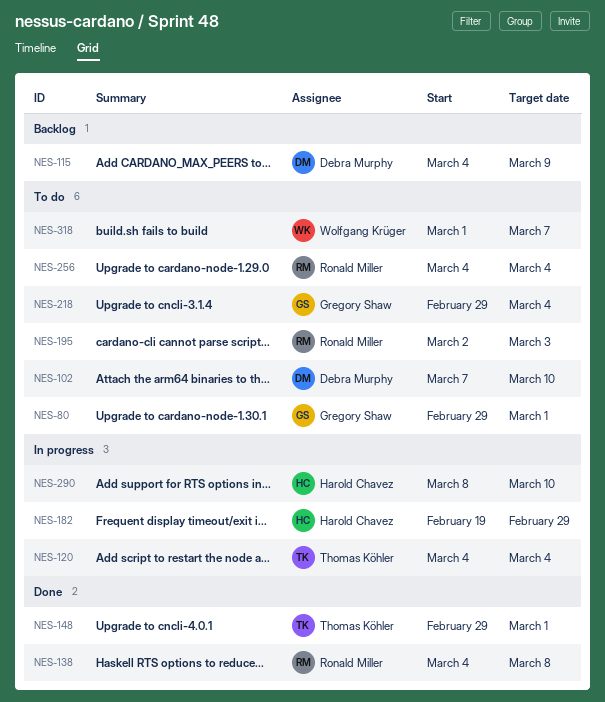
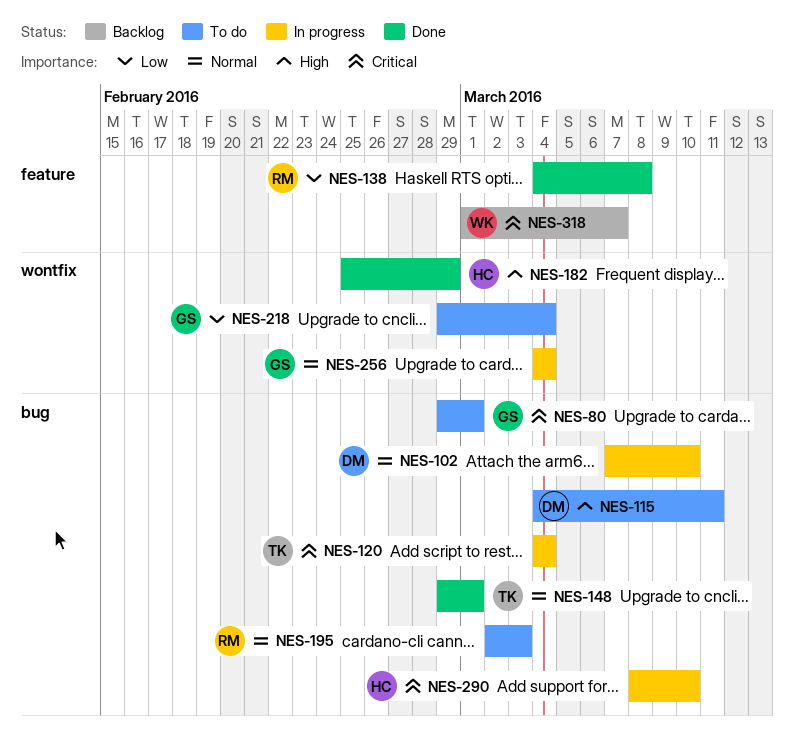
NES-102, status: To do -> In progress
NES-115, status: Backlog -> To do
NES-115, due: Mar 9 -> Mar 11
NES-182, status: In progress -> Done
NES-182, start: Feb 19 -> Feb 25
NES-256, status: To do -> In progress
NES-256, owner: Ronald Miller -> Gregory Shaw
NES-318, status: To do -> Backlog

